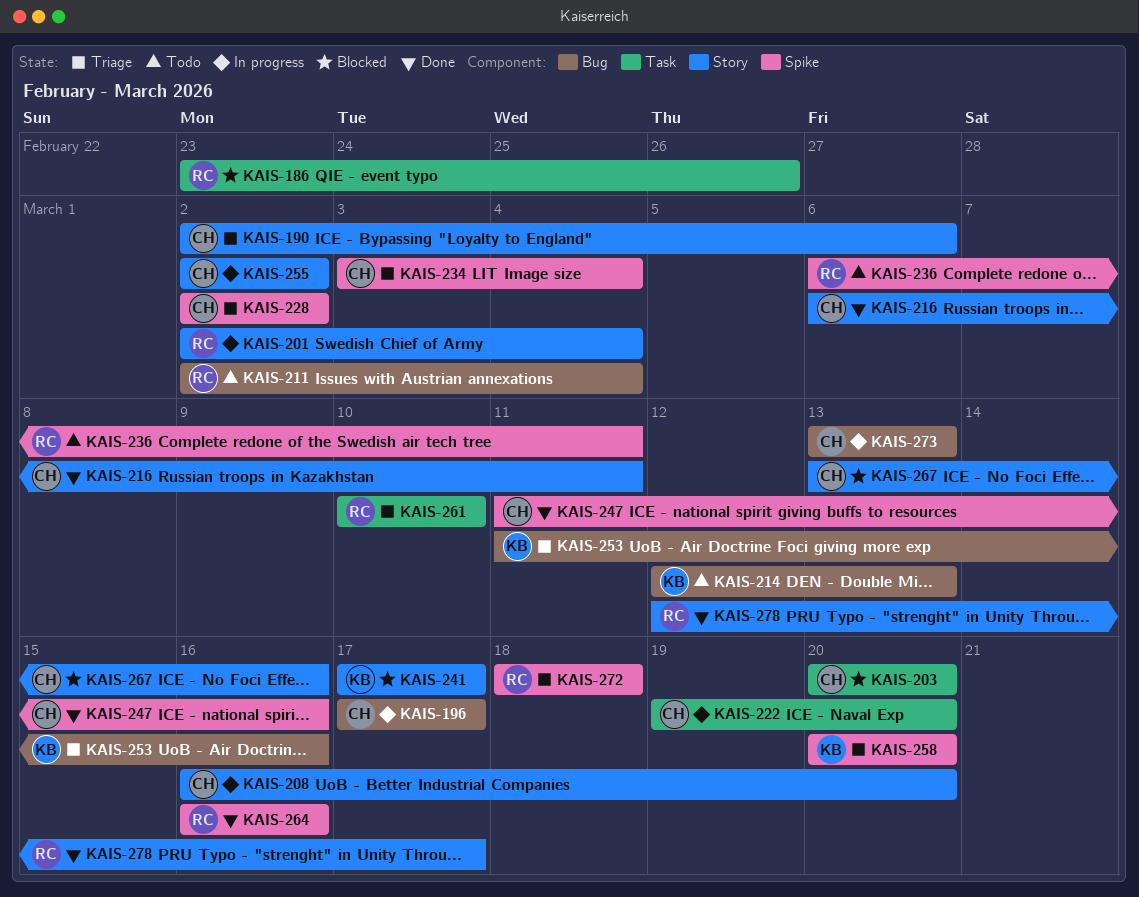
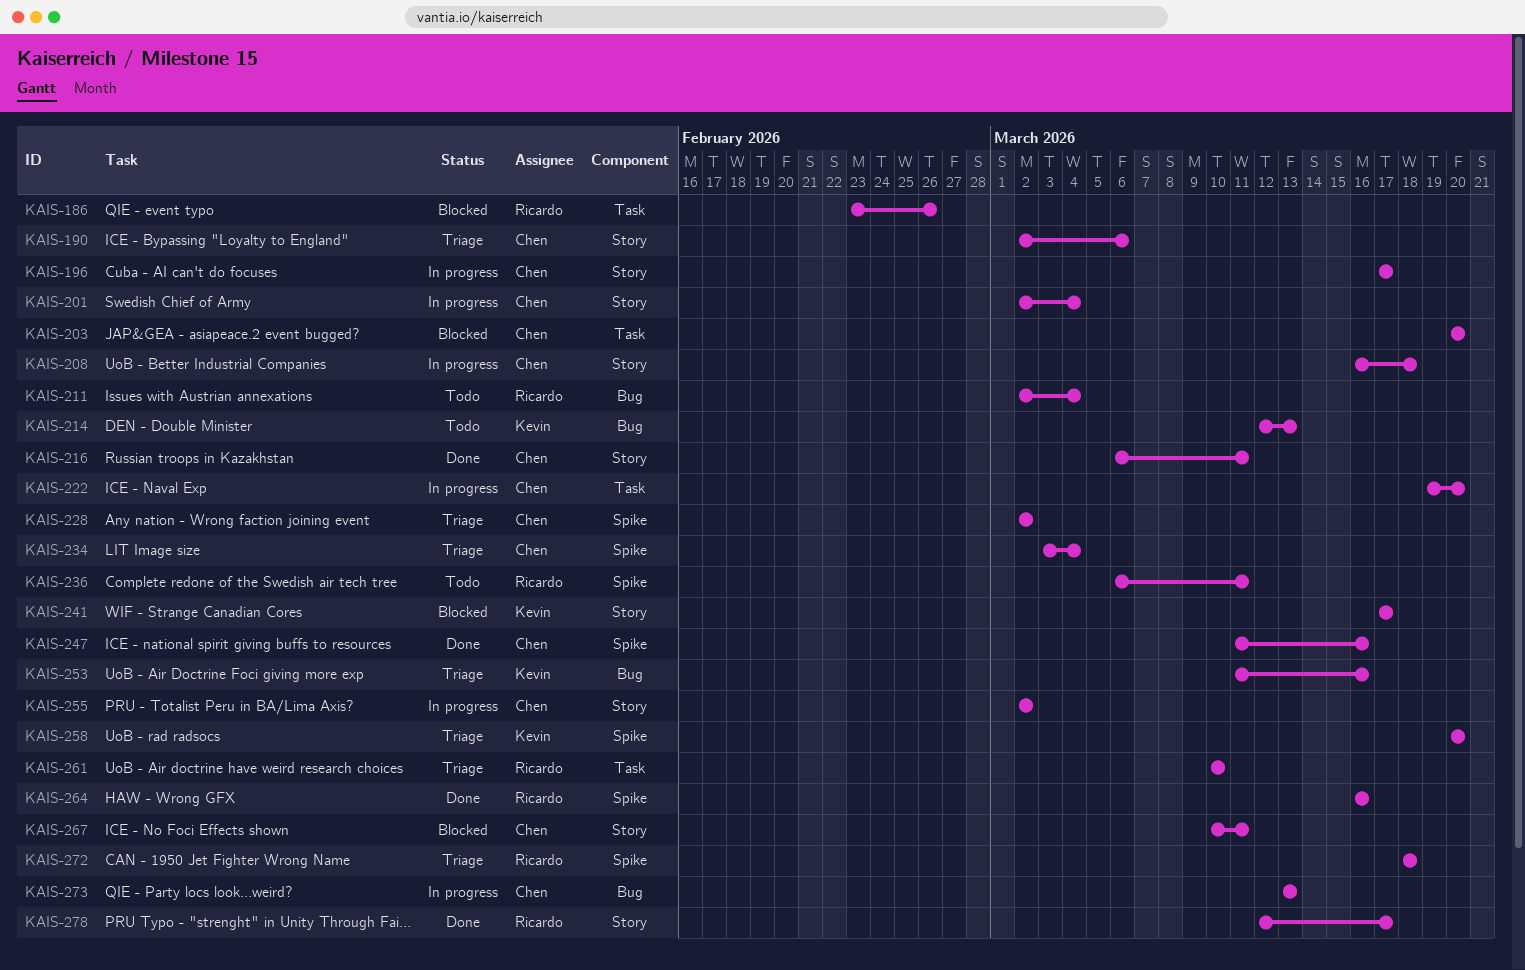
KAIS-196, label: Bug -> Story
KAIS-201, owner: Ricardo -> Chen
KAIS-208, due: Mar 20 -> Mar 18
KAIS-267, start: Mar 13 -> Mar 10
KAIS-267, due: Mar 16 -> Mar 11

